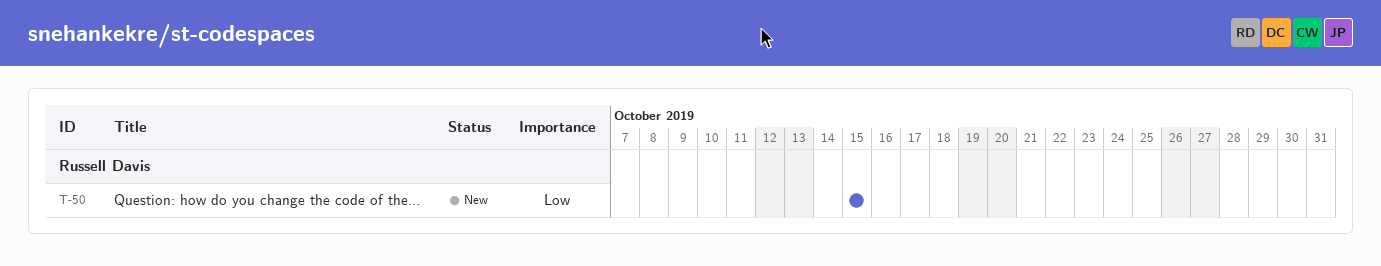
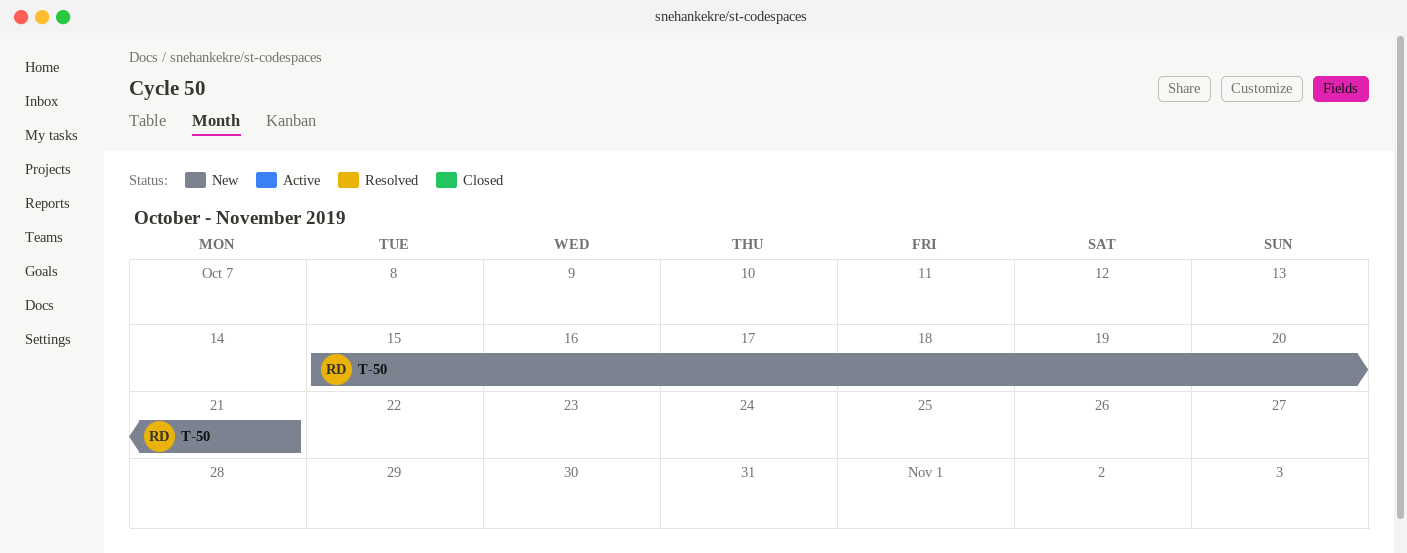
T-50, due: Oct 15 -> Oct 21

